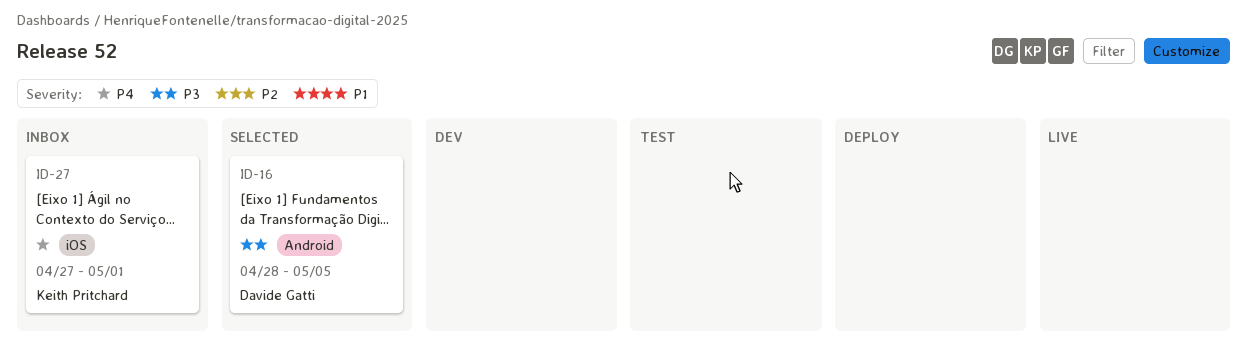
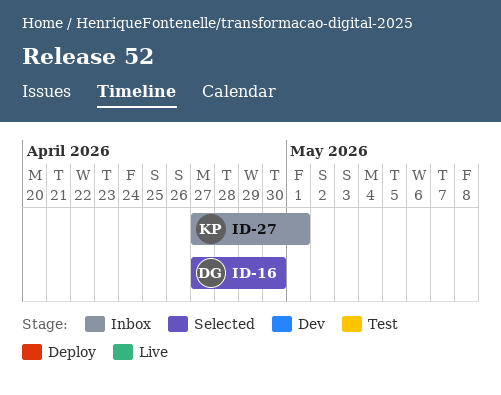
ID-16, start: Apr 28 -> Apr 27
ID-16, due: May 5 -> Apr 30

